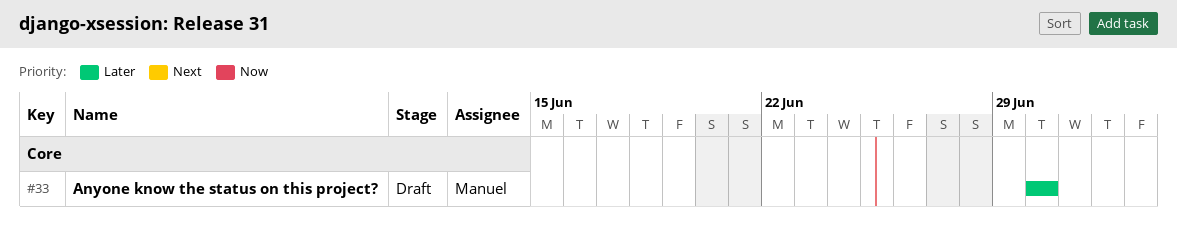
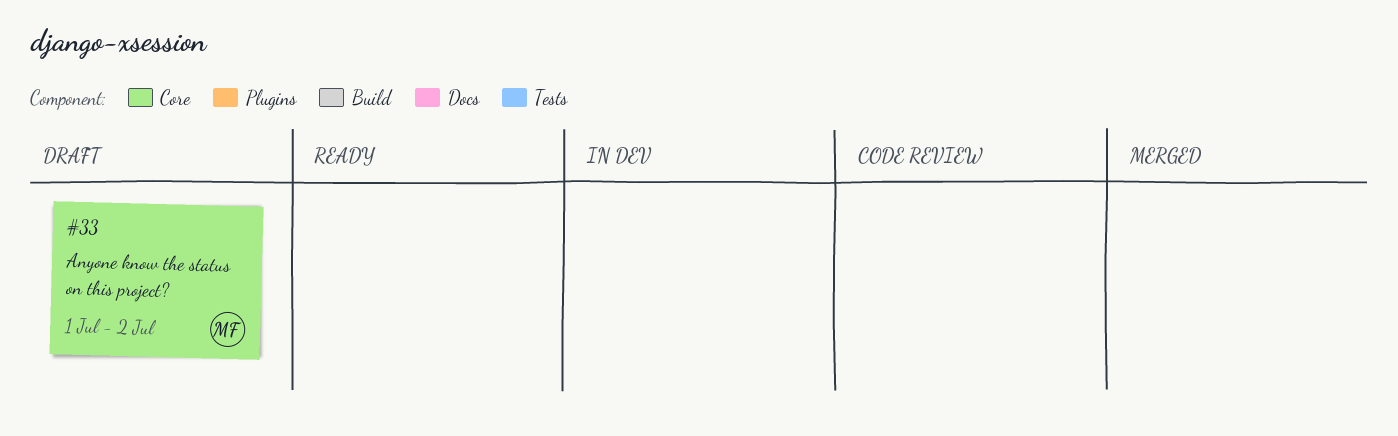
#33, start: Jun 30 -> Jul 1
#33, due: Jun 30 -> Jul 2

